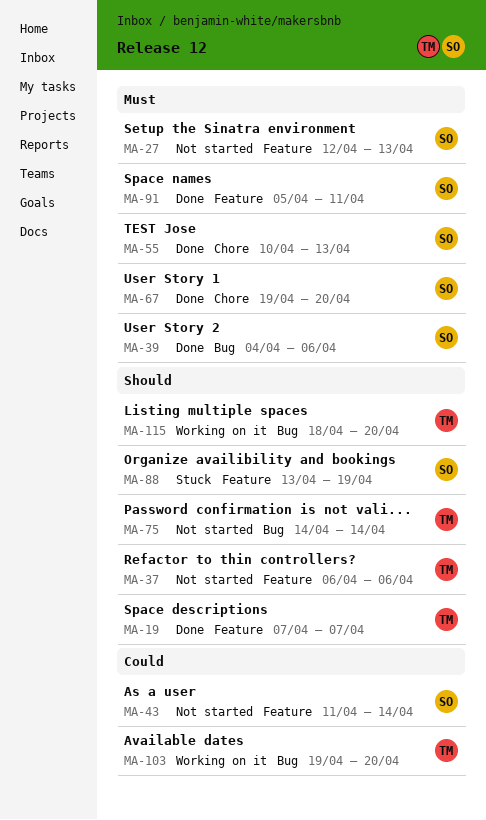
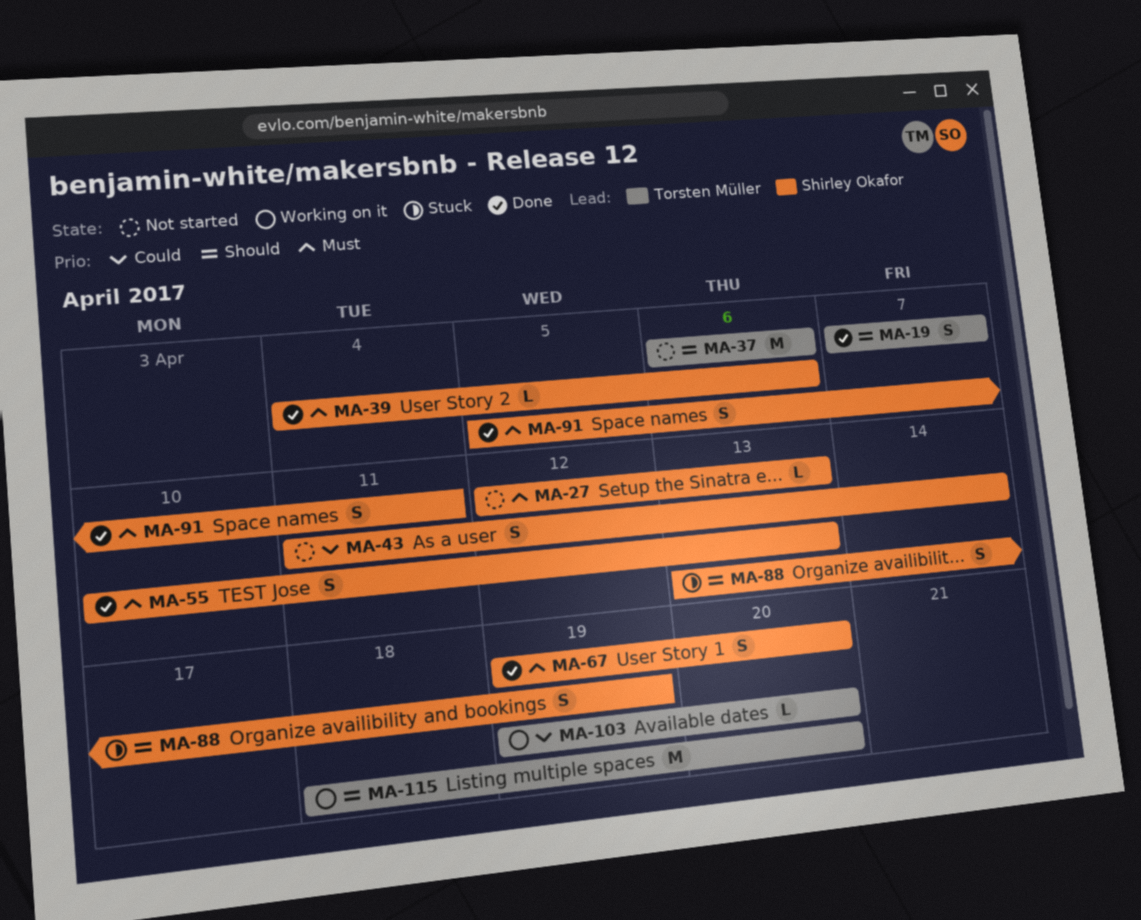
MA-75: present -> none

